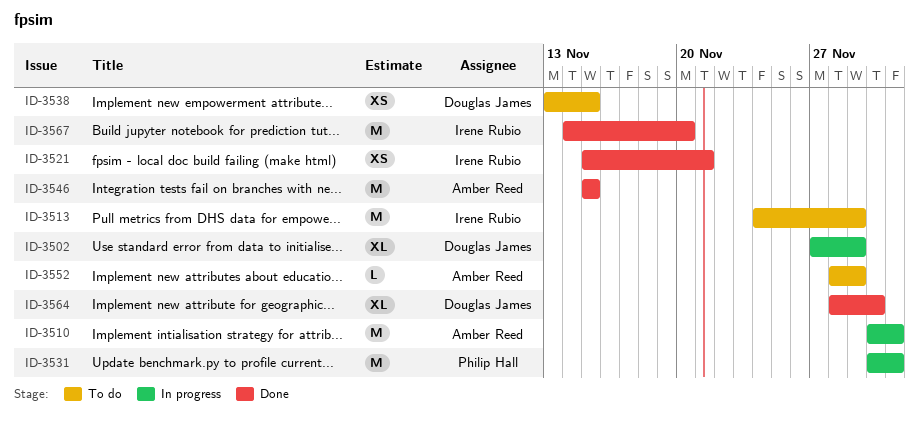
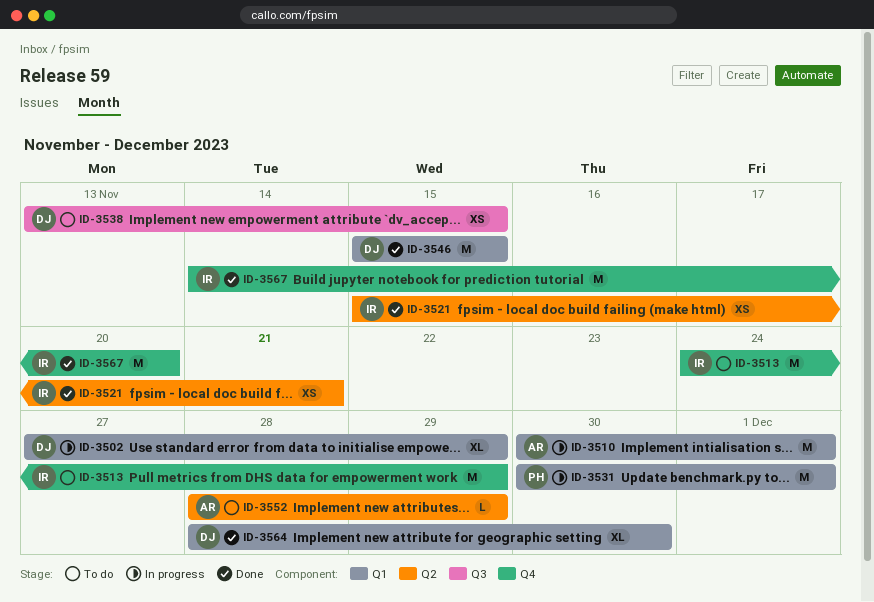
ID-3546, owner: Amber Reed -> Douglas James

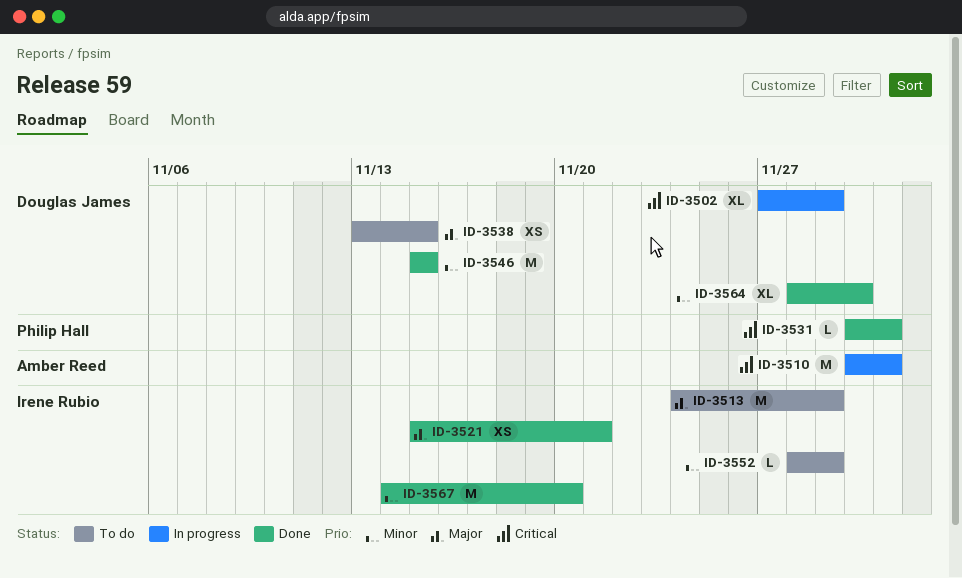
ID-3531, status: In progress -> Done
ID-3531, estimate: M -> L
ID-3552, owner: Amber Reed -> Irene Rubio

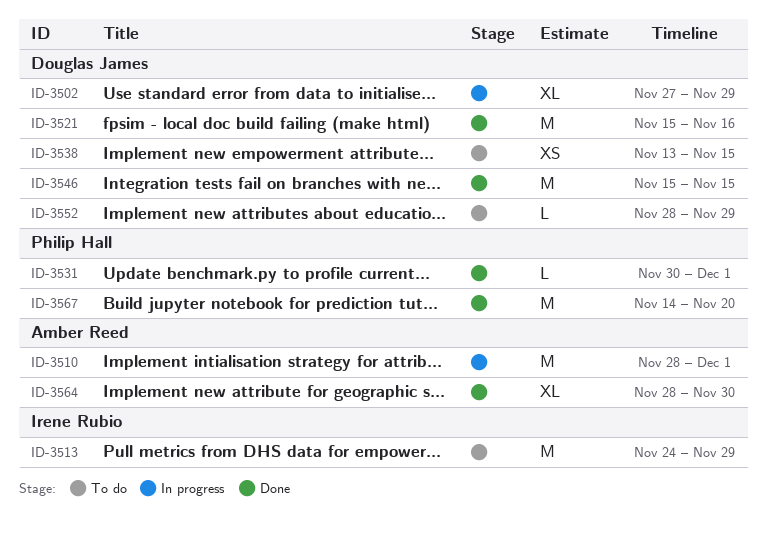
ID-3510, start: Nov 30 -> Nov 28
ID-3521, owner: Irene Rubio -> Douglas James
ID-3521, estimate: XS -> M
ID-3521, due: Nov 21 -> Nov 16
ID-3552, owner: Irene Rubio -> Douglas James
ID-3564, owner: Douglas James -> Amber Reed
ID-3567, owner: Irene Rubio -> Philip Hall

